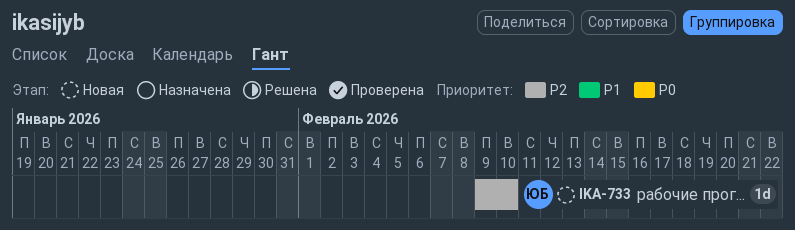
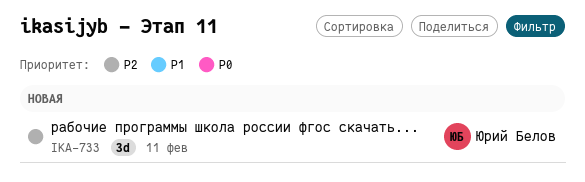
IKA-733, estimate: 1d -> 3d
IKA-733, due: Feb 10 -> Feb 11

